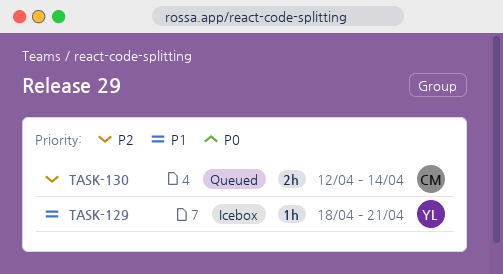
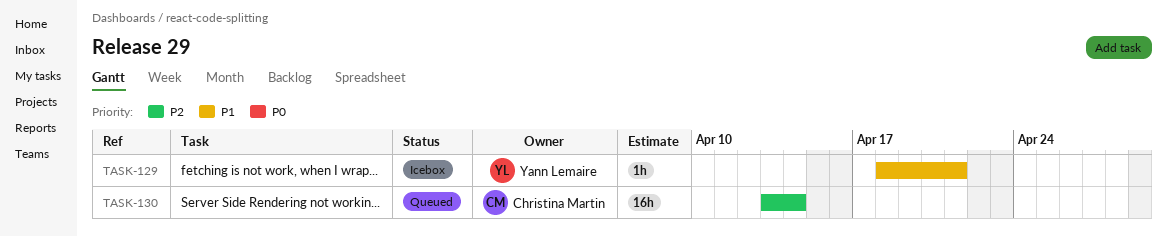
TASK-130, estimate: 2h -> 16h
TASK-130, start: Apr 12 -> Apr 13

